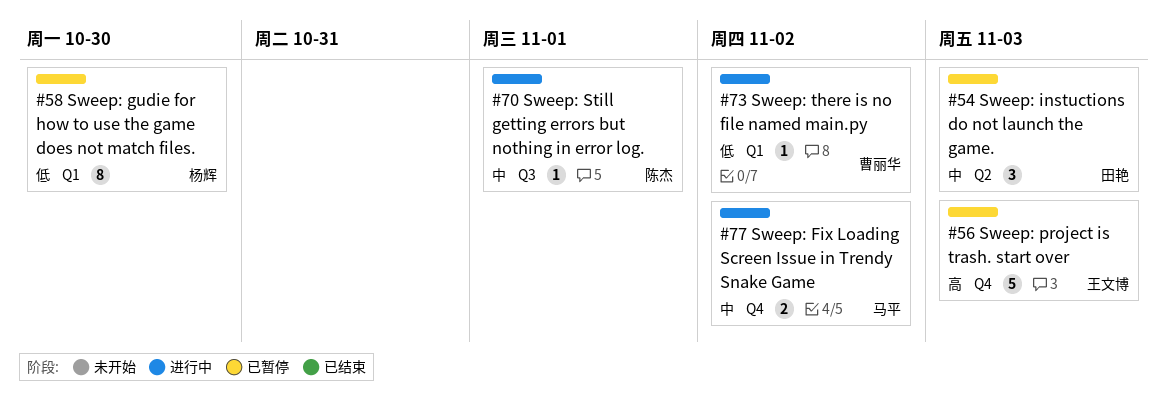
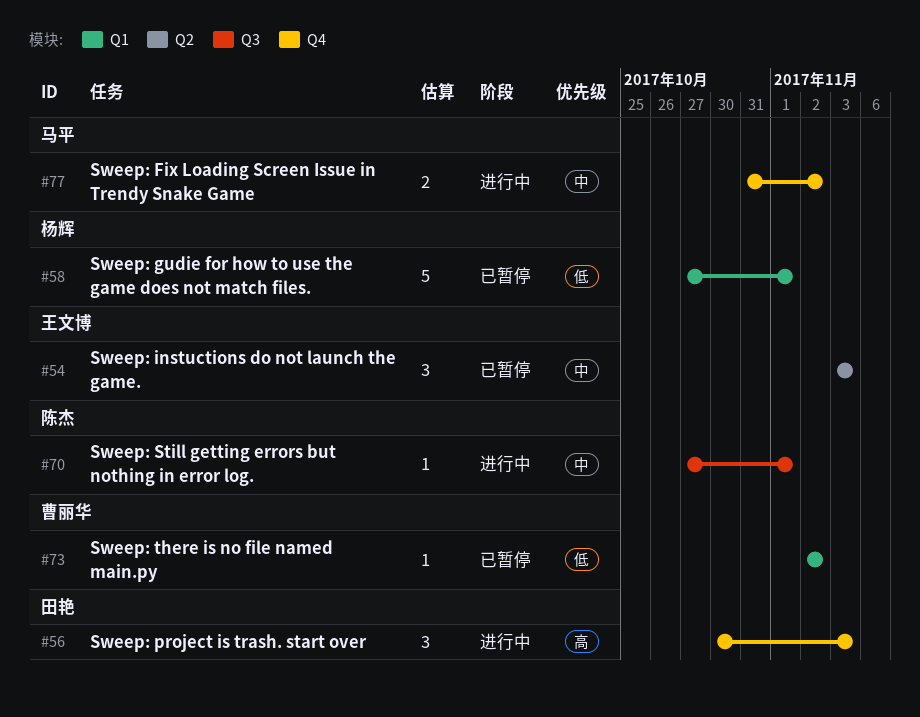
#54, owner: 田艳 -> 王文博
#56, status: 已暂停 -> 进行中
#56, owner: 王文博 -> 田艳
#56, estimate: 5 -> 3
#58, estimate: 8 -> 5
#58, due: Oct 30 -> Nov 1
#73, status: 进行中 -> 已暂停

